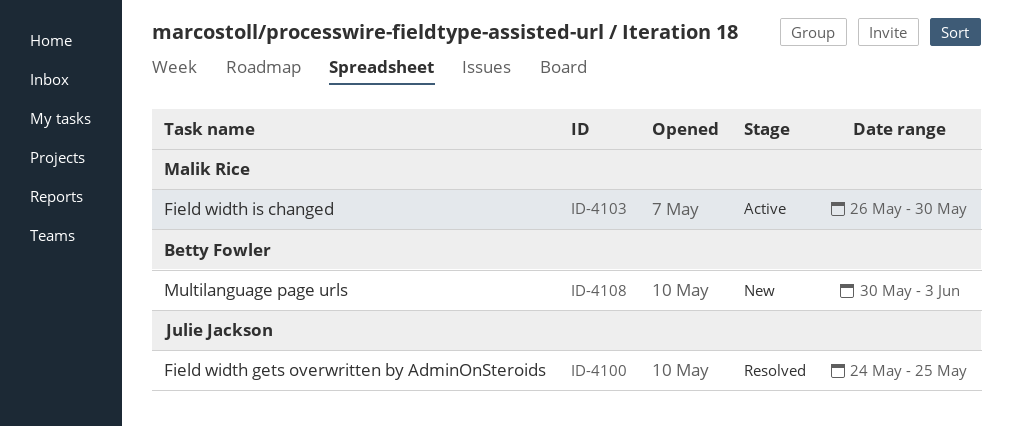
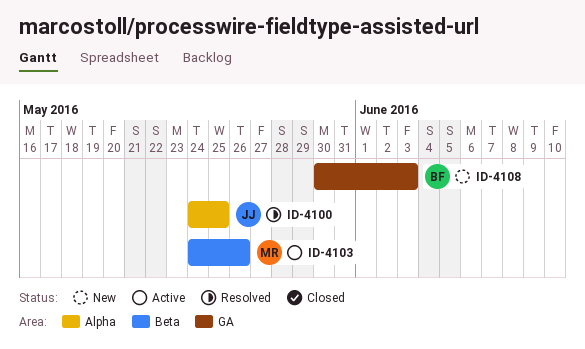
ID-4103, start: May 26 -> May 24
ID-4103, due: May 30 -> May 26

